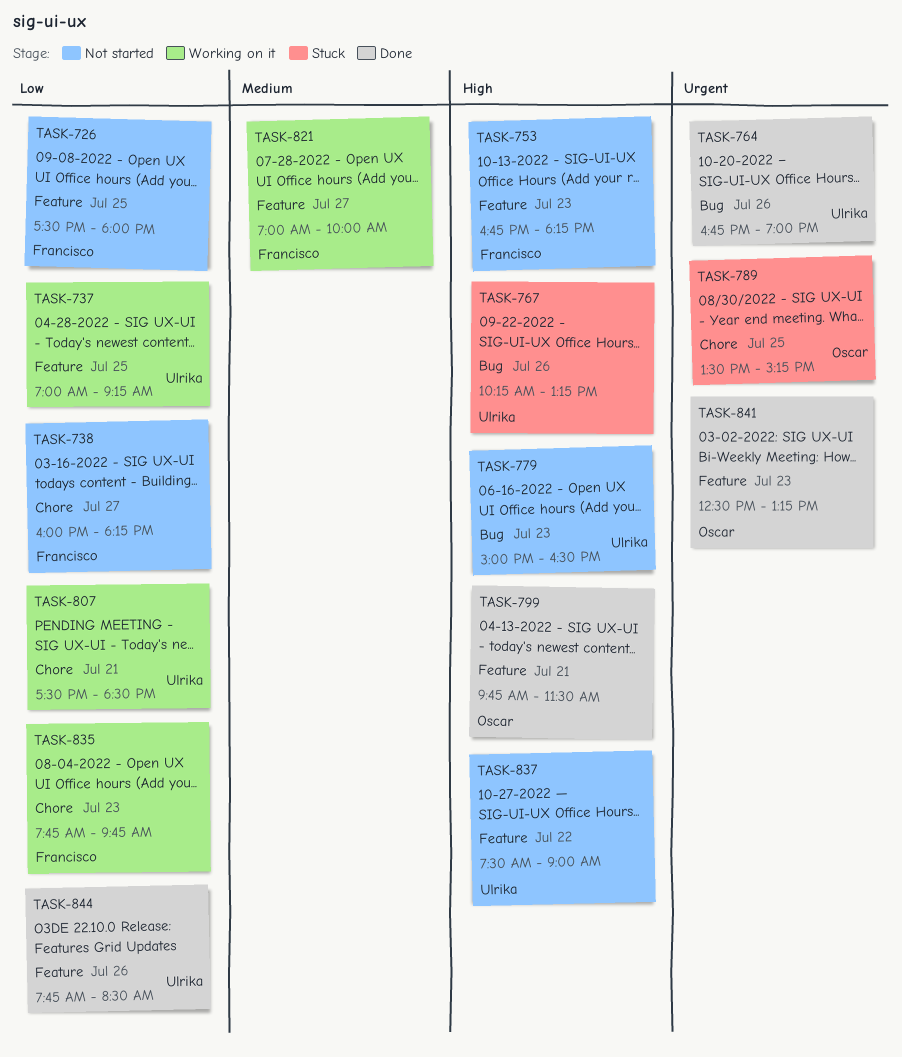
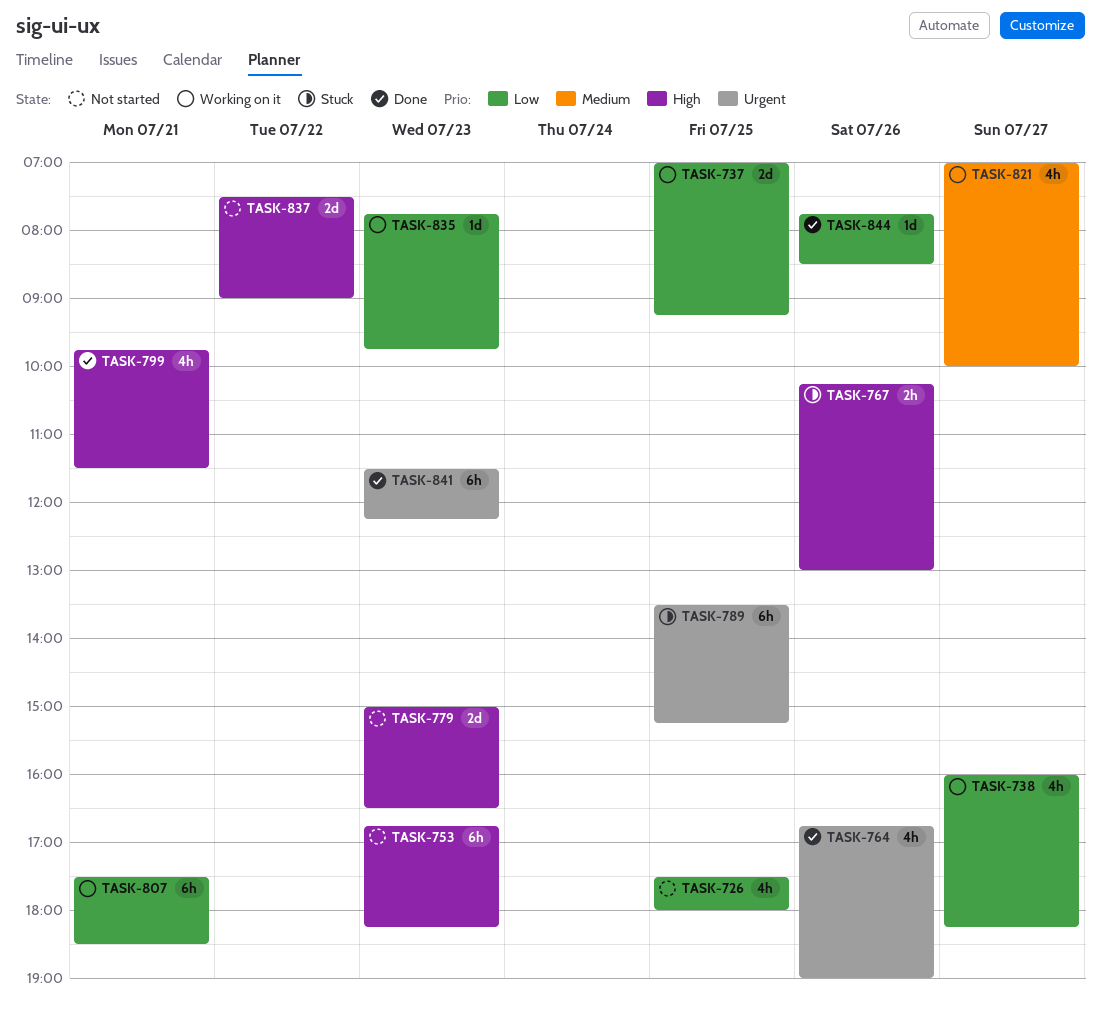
TASK-738, status: Not started -> Working on it
TASK-767, ends: 13:15 -> 13:00
TASK-841, begins: 12:30 -> 11:30
TASK-841, ends: 13:15 -> 12:15

